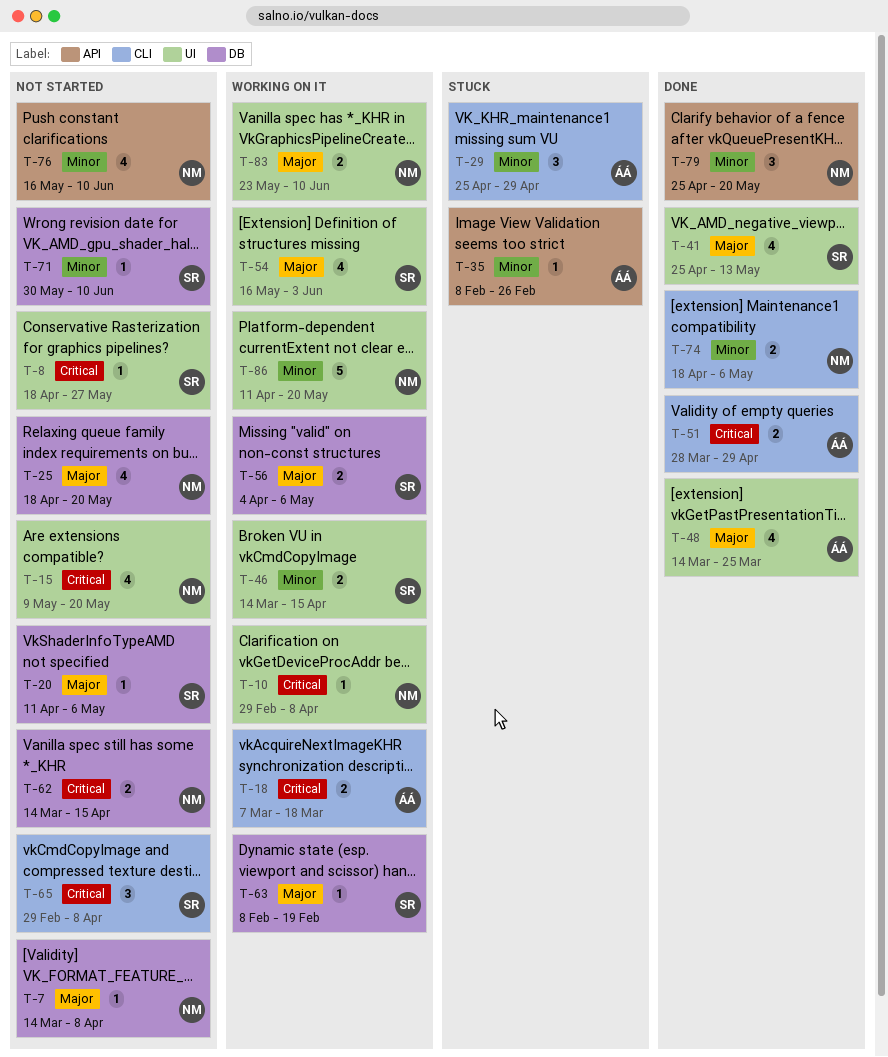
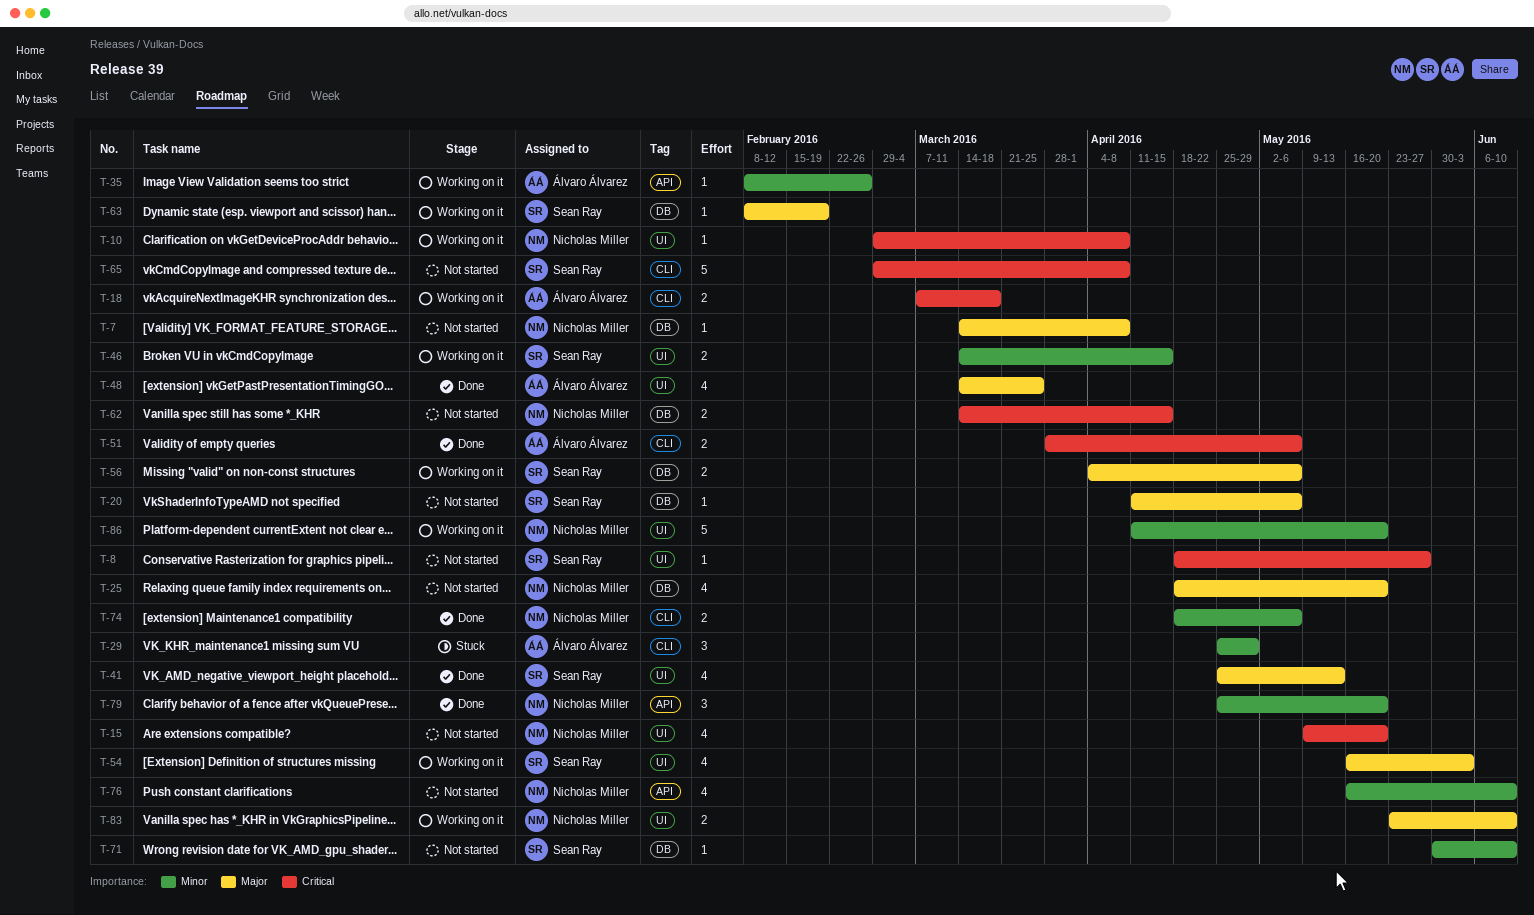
T-35, status: Stuck -> Working on it
T-51, due: Apr 29 -> May 6
T-65, estimate: 3 -> 5

